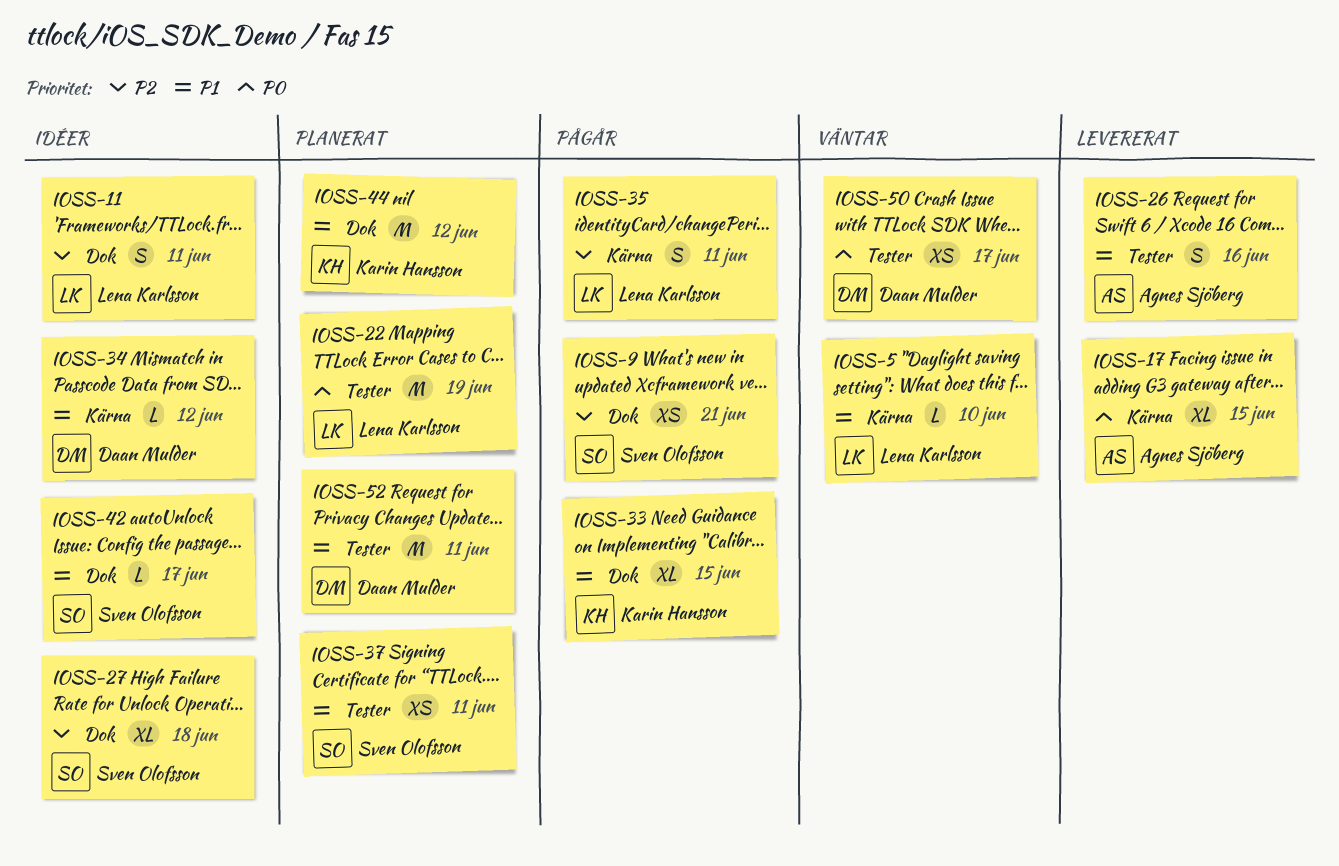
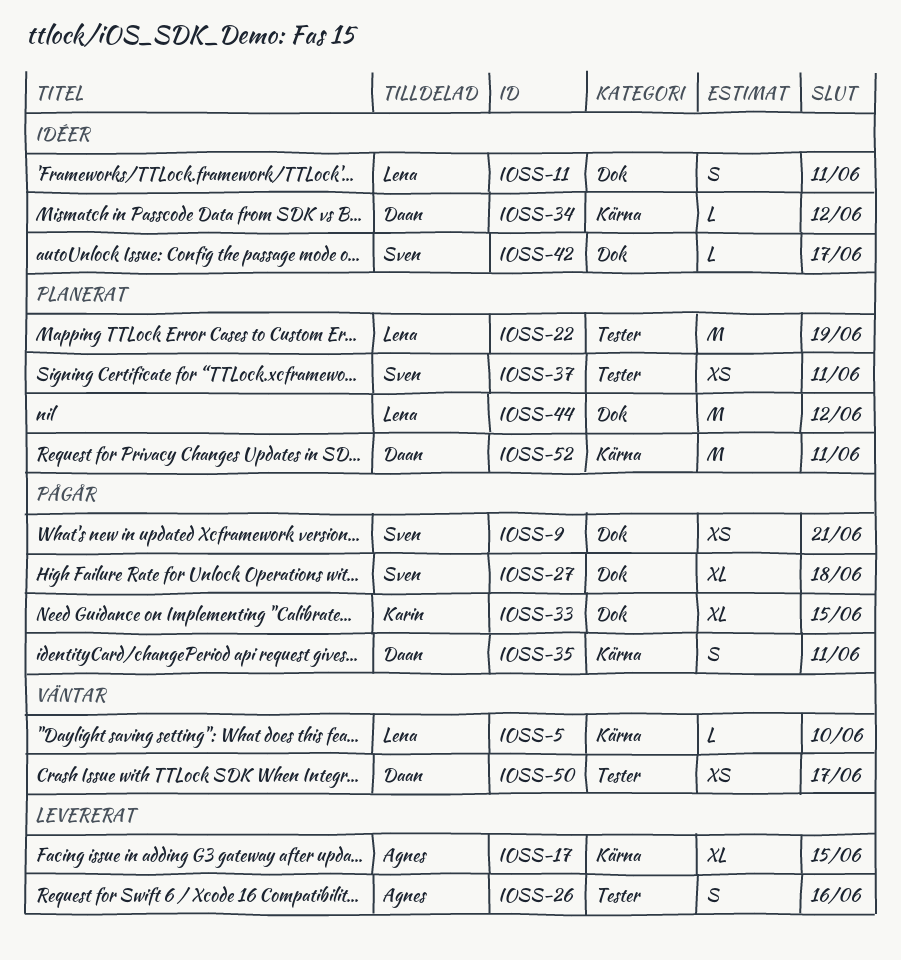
IOSS-27, status: Idéer -> Pågår
IOSS-35, owner: Lena Karlsson -> Daan Mulder
IOSS-44, owner: Karin Hansson -> Lena Karlsson
IOSS-52, label: Tester -> Kärna

